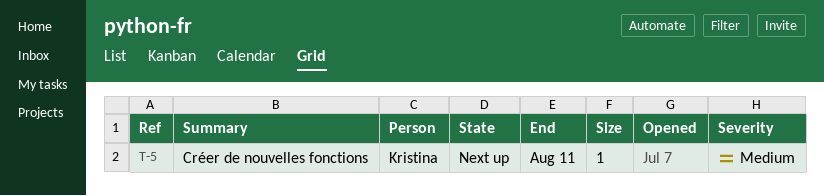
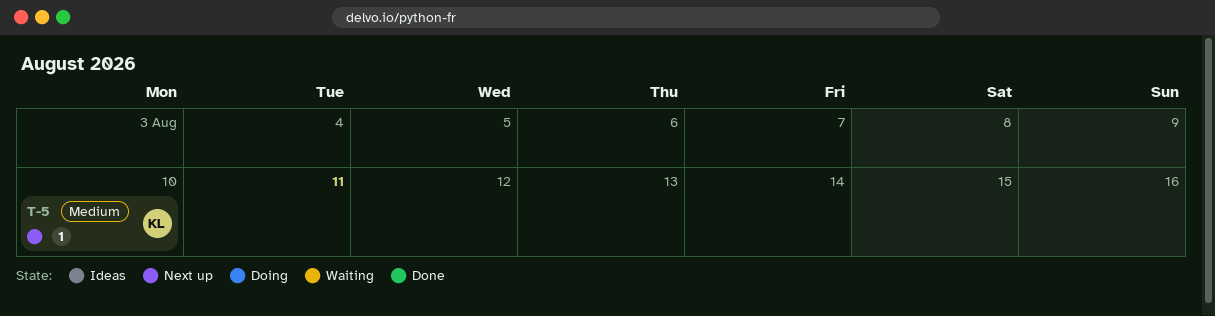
T-5, due: Aug 11 -> Aug 10

